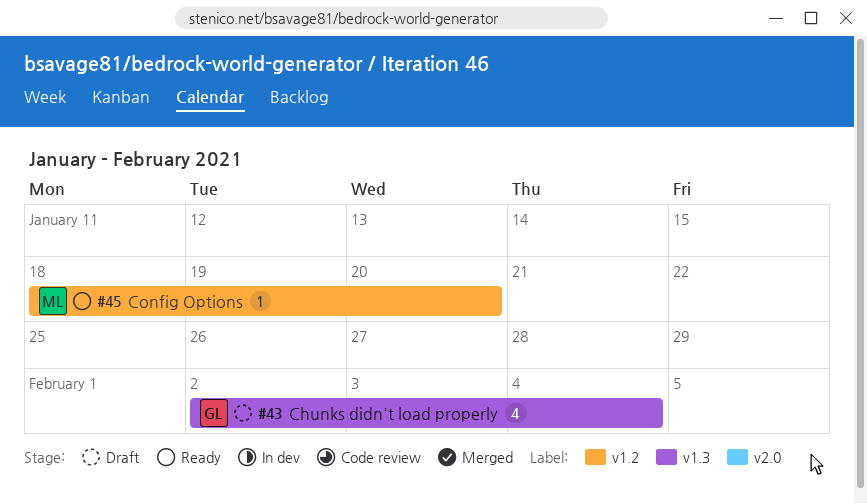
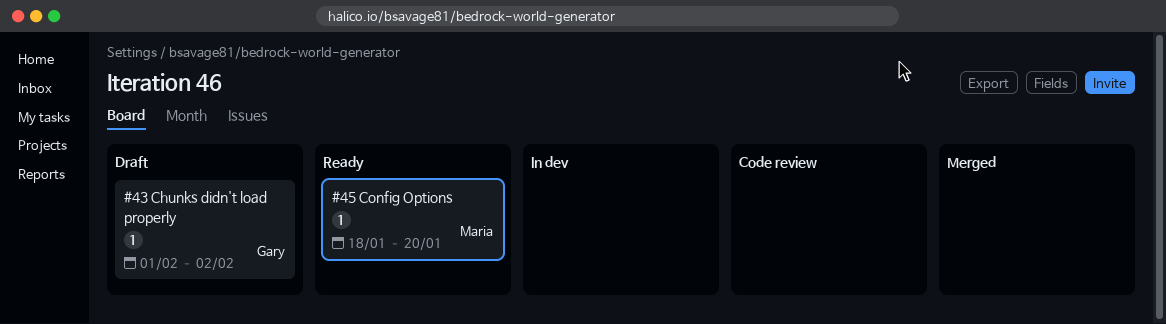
#43, estimate: 4 -> 1
#43, start: Feb 2 -> Feb 1
#43, due: Feb 4 -> Feb 2

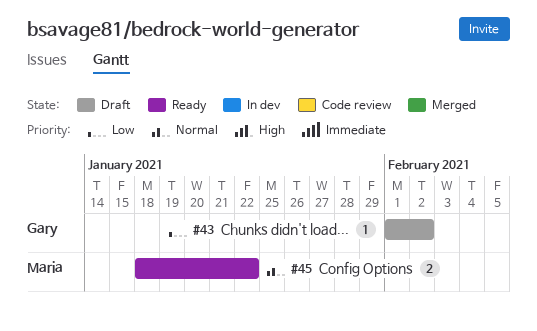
#45, estimate: 1 -> 2
#45, due: Jan 20 -> Jan 22

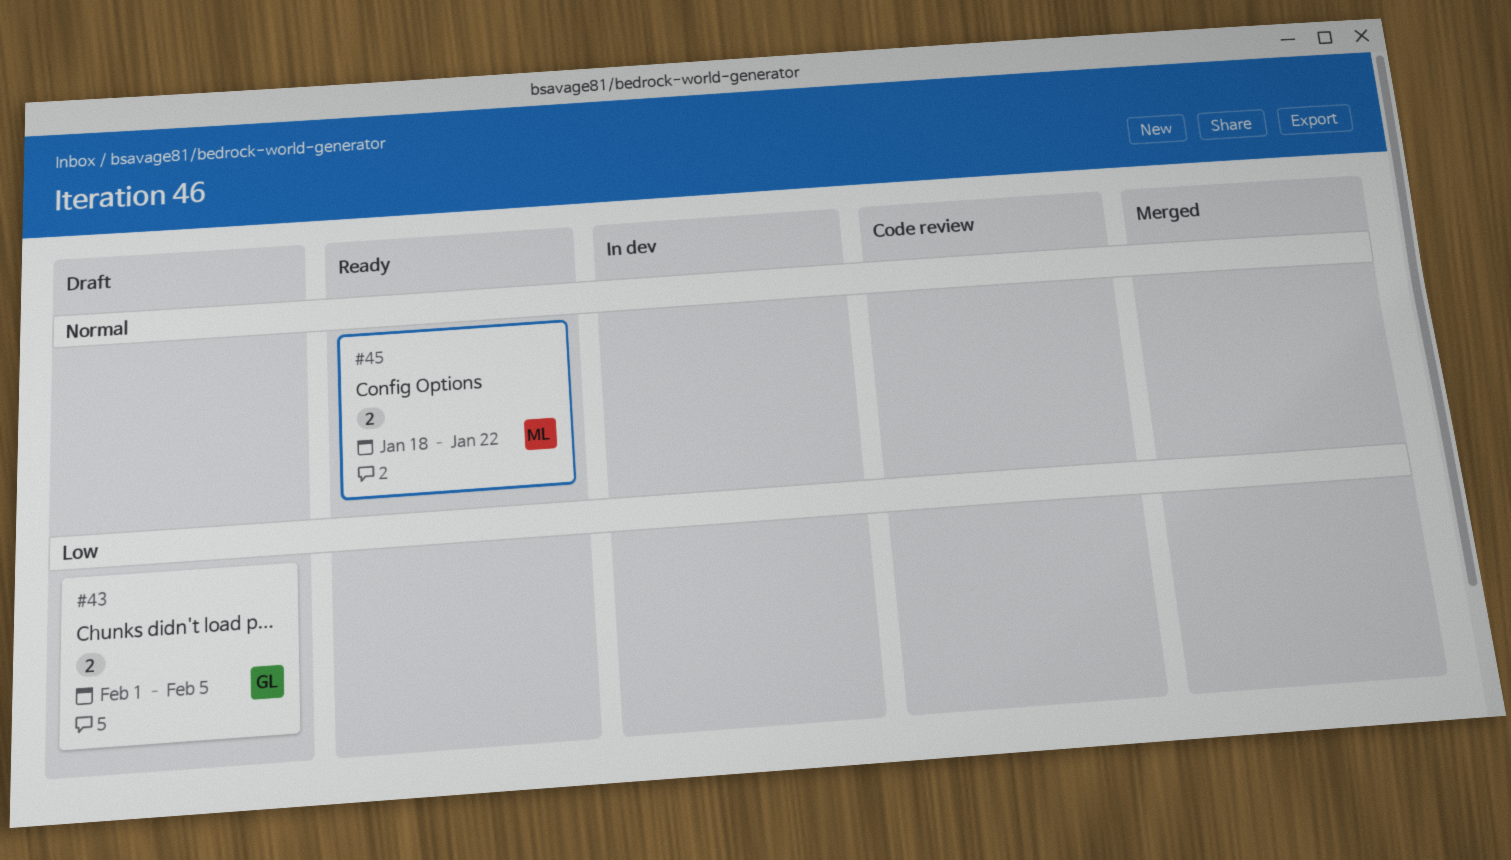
#43, estimate: 1 -> 2
#43, due: Feb 2 -> Feb 5

